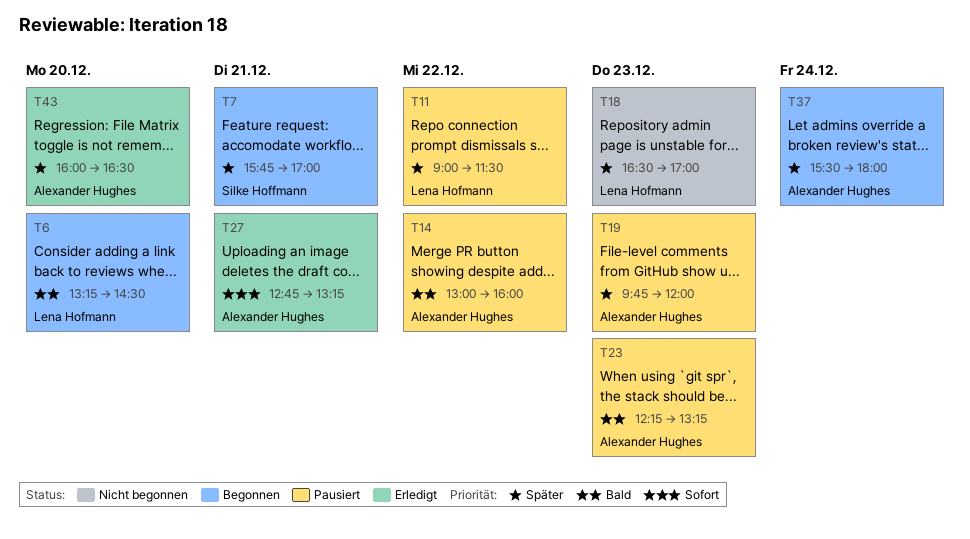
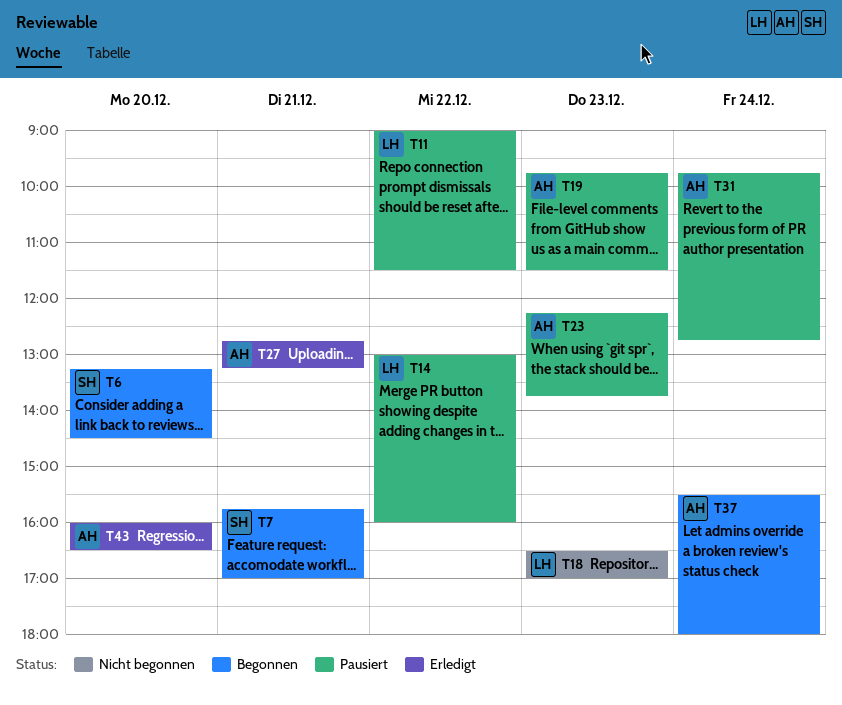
T6, owner: Lena Hofmann -> Silke Hoffmann
T14, owner: Alexander Hughes -> Lena Hofmann
T19, ends: 12:00 -> 11:30
T23, ends: 13:15 -> 13:45
T31: none -> present

